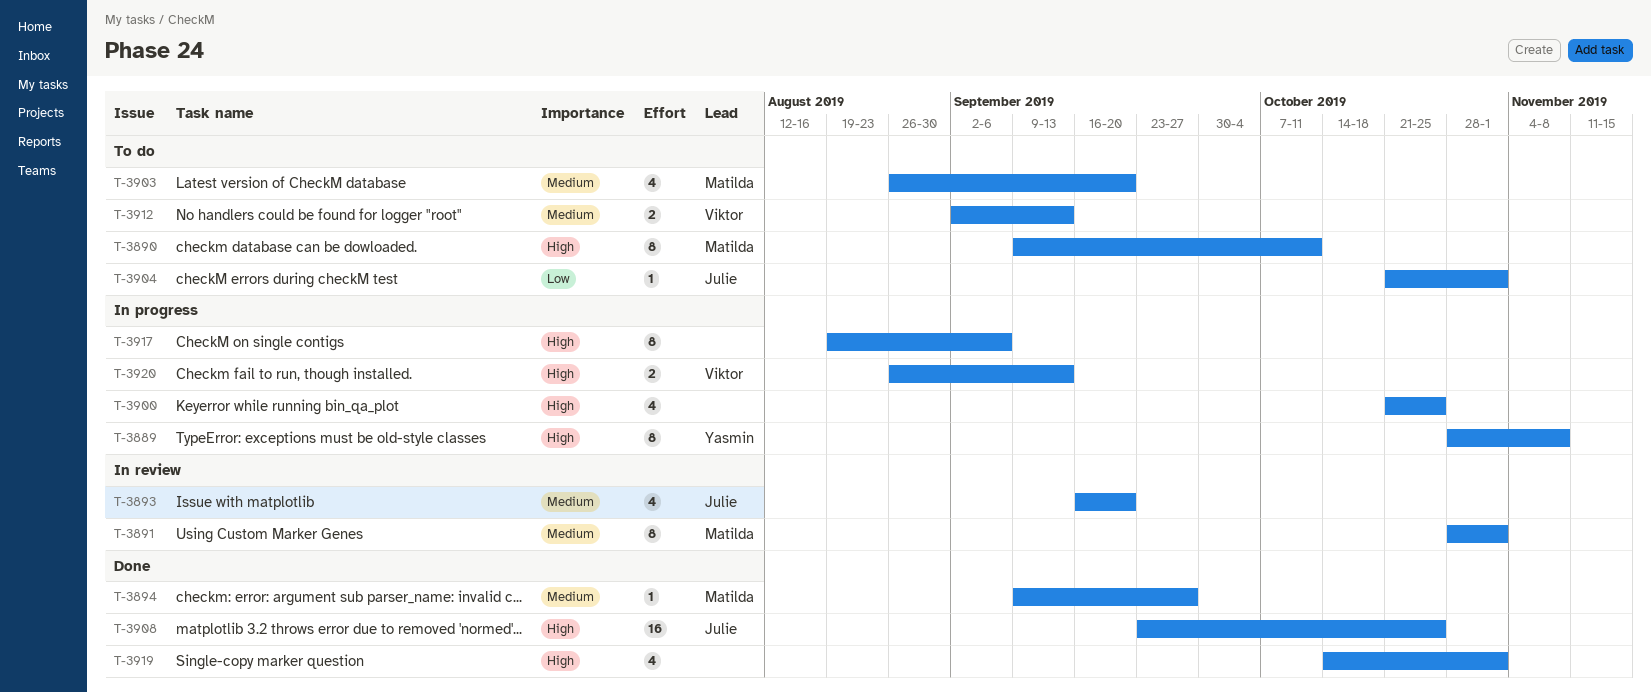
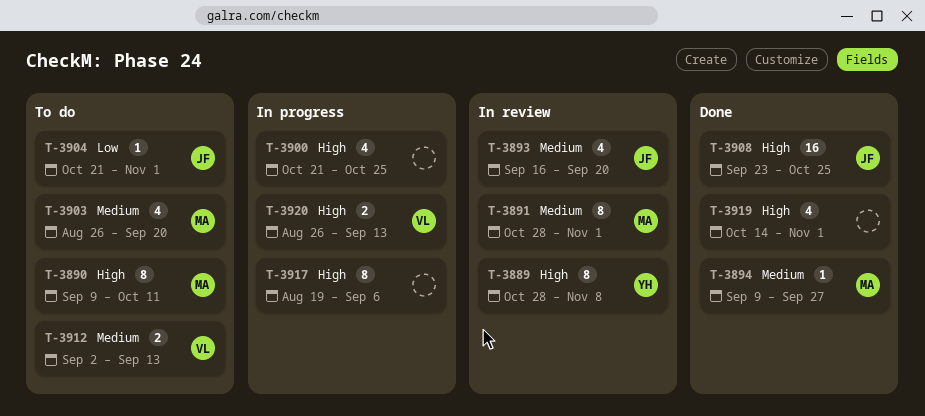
T-3889, status: In progress -> In review

